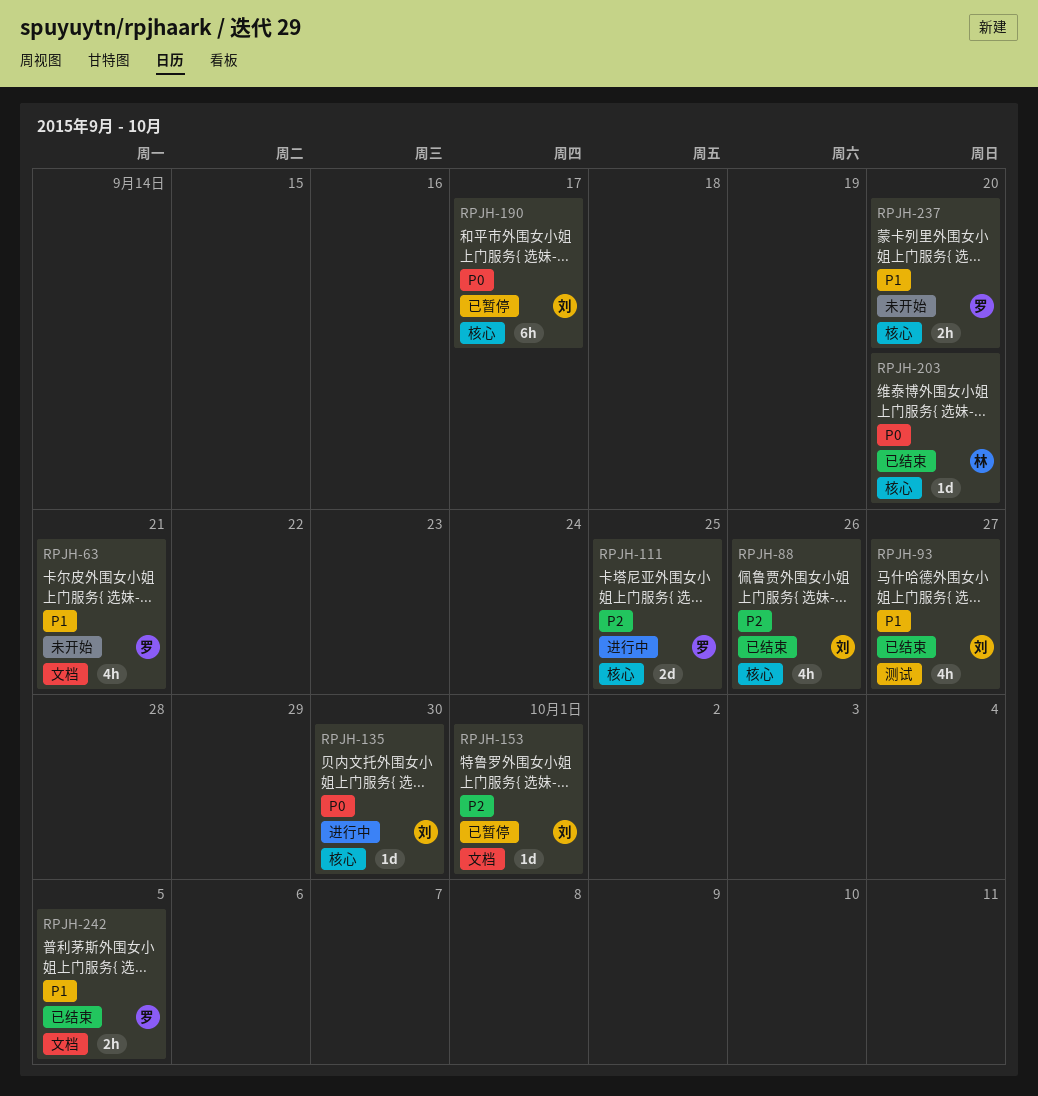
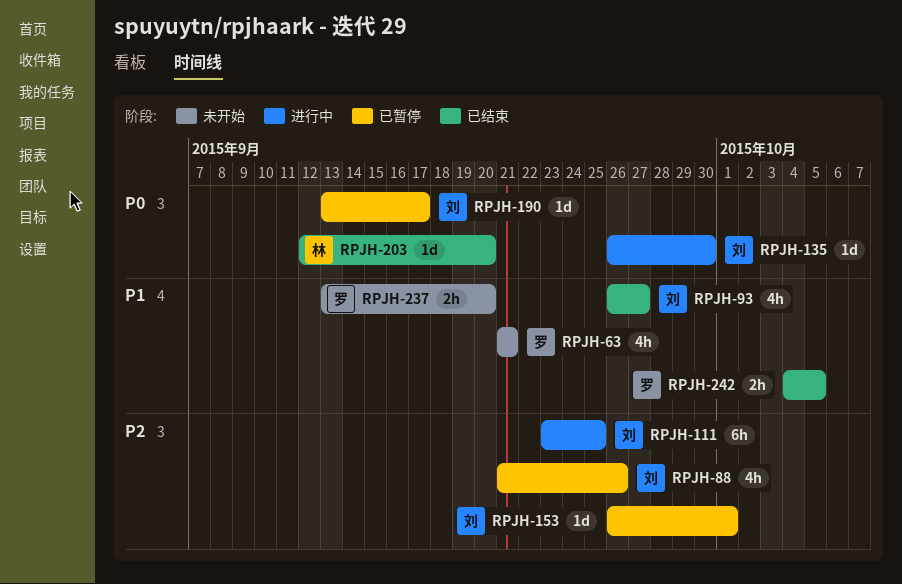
RPJH-88, status: 已结束 -> 已暂停
RPJH-111, owner: 罗 -> 刘
RPJH-111, estimate: 2d -> 6h
RPJH-190, estimate: 6h -> 1d

